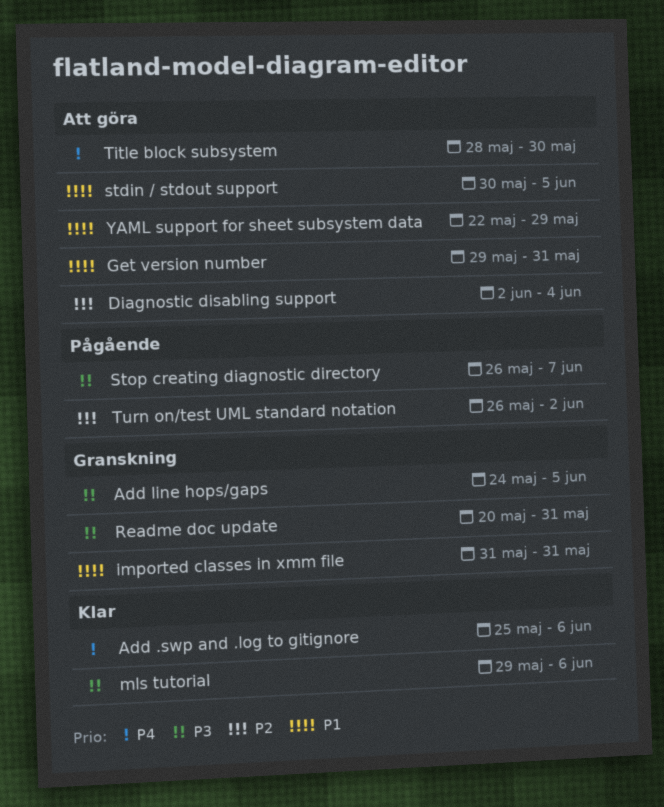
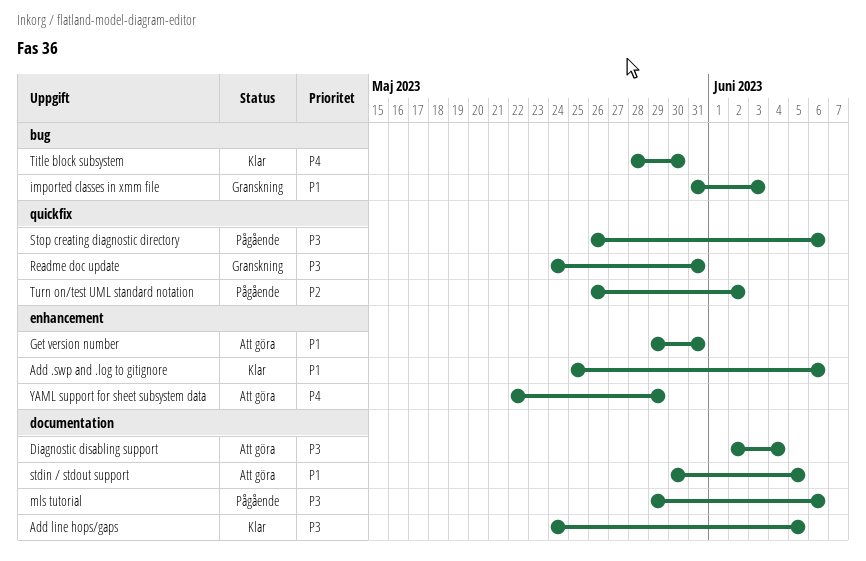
Add .swp and .log to gitignore, priority: P4 -> P1
Add line hops/gaps, status: Granskning -> Klar
Diagnostic disabling support, priority: P2 -> P3
imported classes in xmm file, due: May 31 -> Jun 3
mls tutorial, status: Klar -> Pågående
Readme doc update, start: May 20 -> May 24
Stop creating diagnostic directory, due: Jun 7 -> Jun 6
Title block subsystem, status: Att göra -> Klar
YAML support for sheet subsystem data, priority: P1 -> P4

